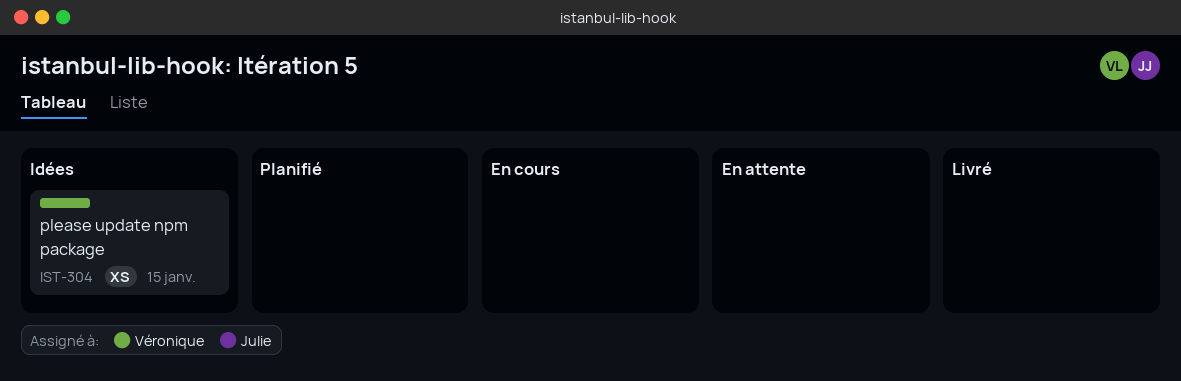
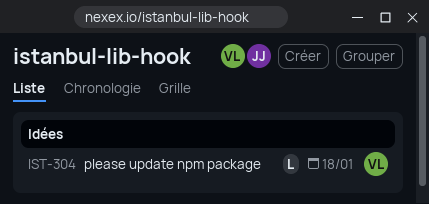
IST-304, estimate: XS -> L
IST-304, due: Jan 15 -> Jan 18

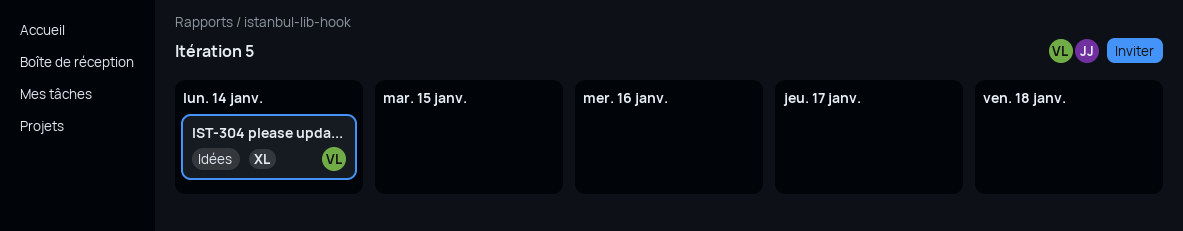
IST-304, estimate: L -> XL
IST-304, due: Jan 18 -> Jan 14

